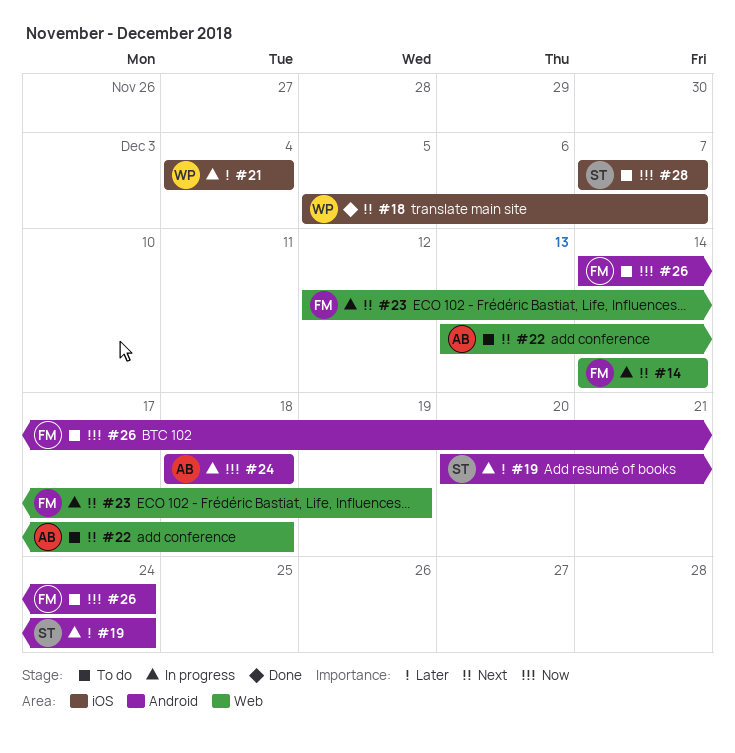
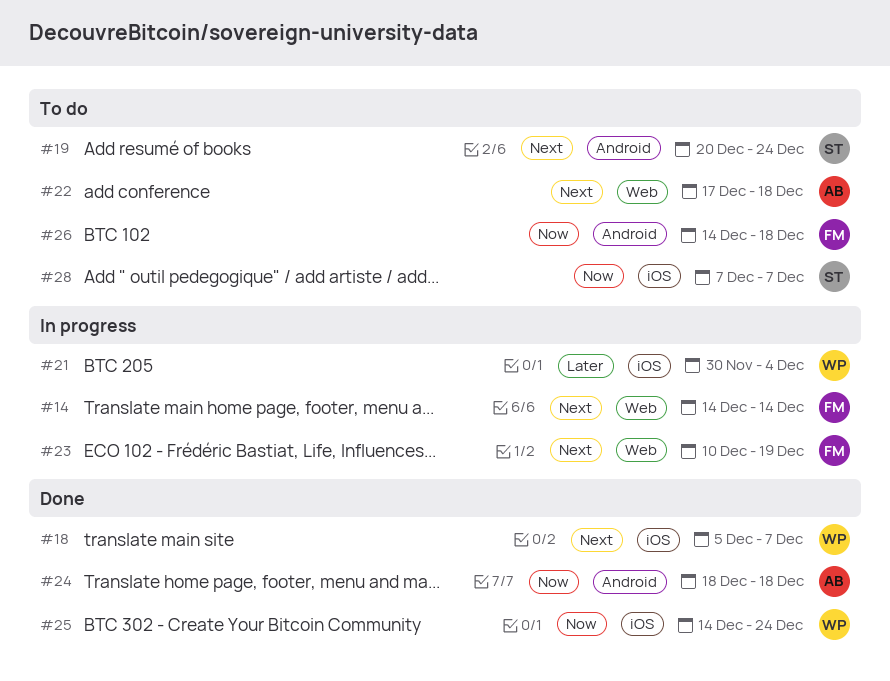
#19, status: In progress -> To do
#19, priority: Later -> Next
#21, start: Dec 4 -> Nov 30
#22, start: Dec 13 -> Dec 17
#23, start: Dec 12 -> Dec 10
#24, status: In progress -> Done
#25: none -> present
#26, due: Dec 24 -> Dec 18

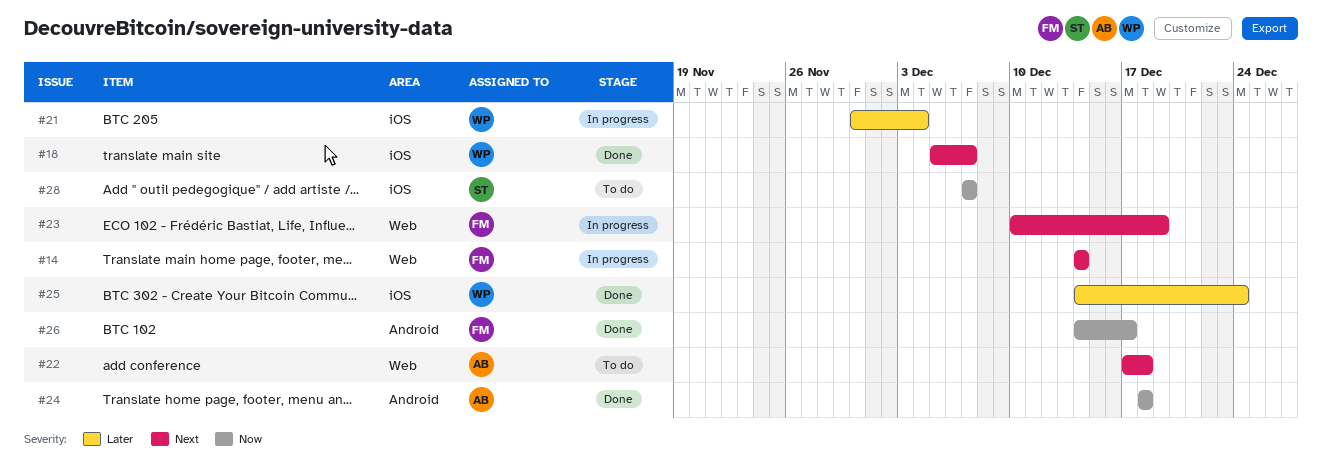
#19: present -> none
#25, priority: Now -> Later
#26, status: To do -> Done
#26, due: Dec 18 -> Dec 17

